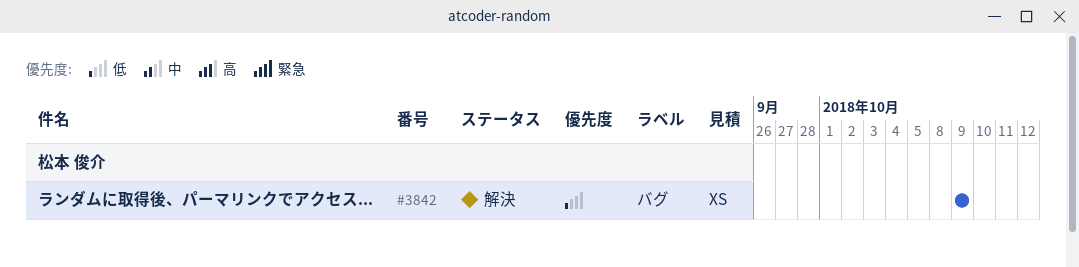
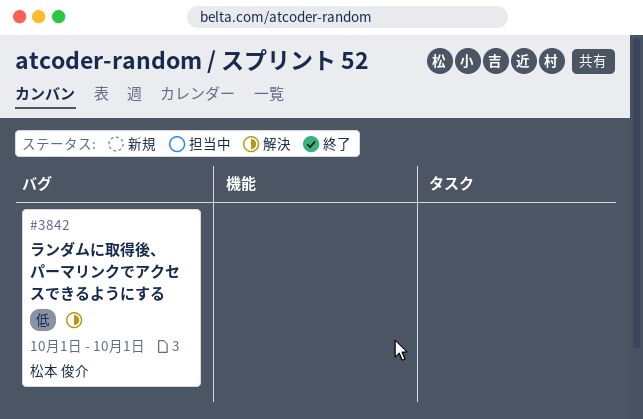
#3842, start: Oct 9 -> Oct 1
#3842, due: Oct 9 -> Oct 1

